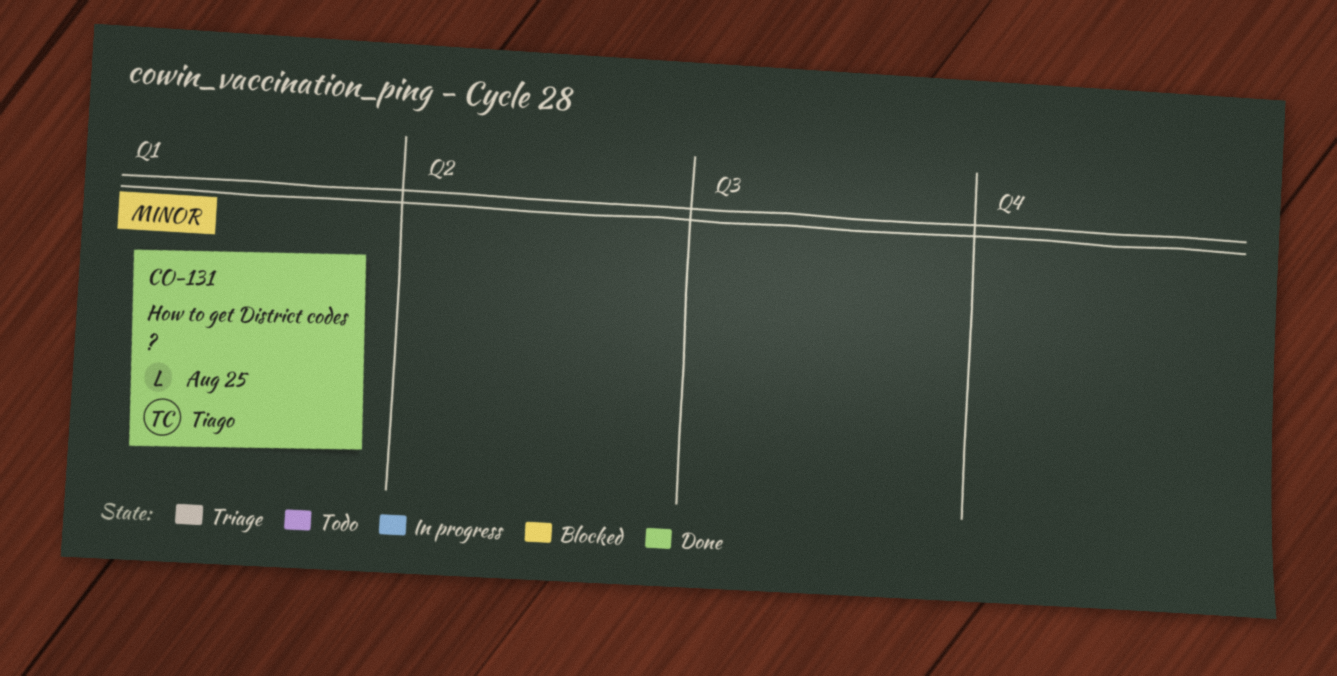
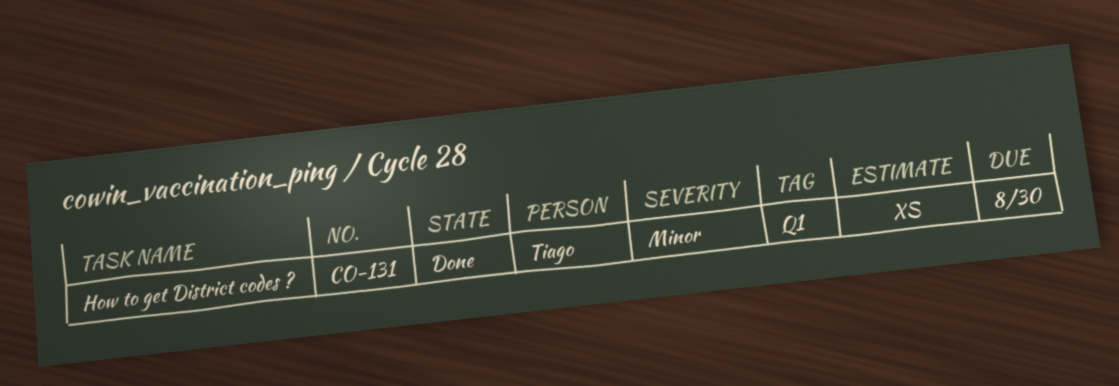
CO-131, estimate: L -> XS
CO-131, due: Aug 25 -> Aug 30

